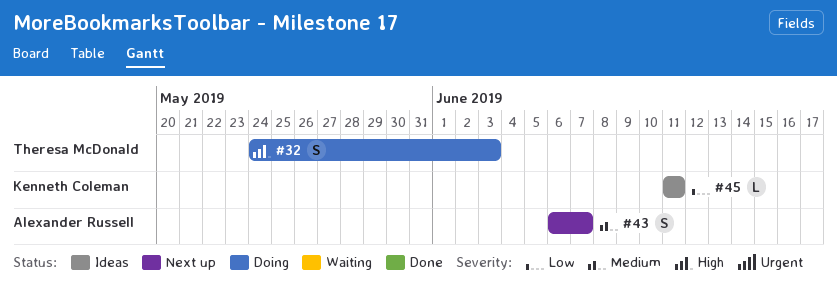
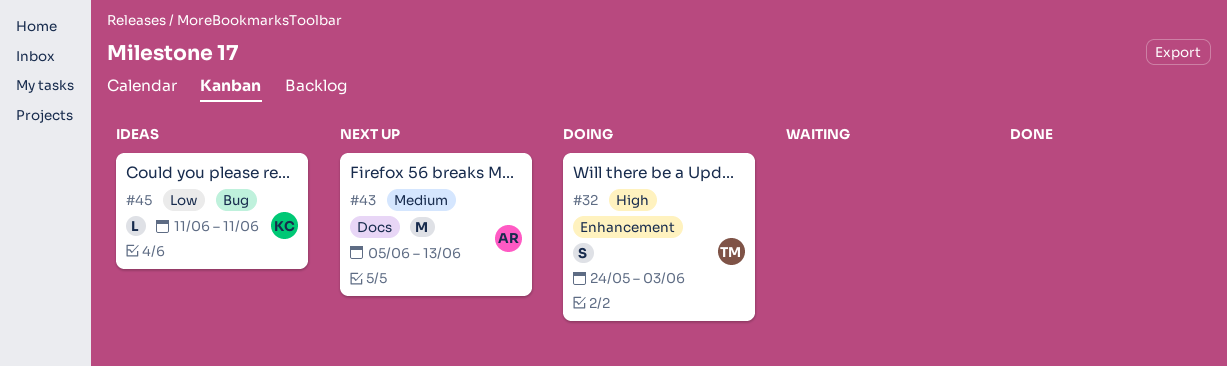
#43, estimate: S -> M
#43, start: Jun 6 -> Jun 5
#43, due: Jun 7 -> Jun 13

